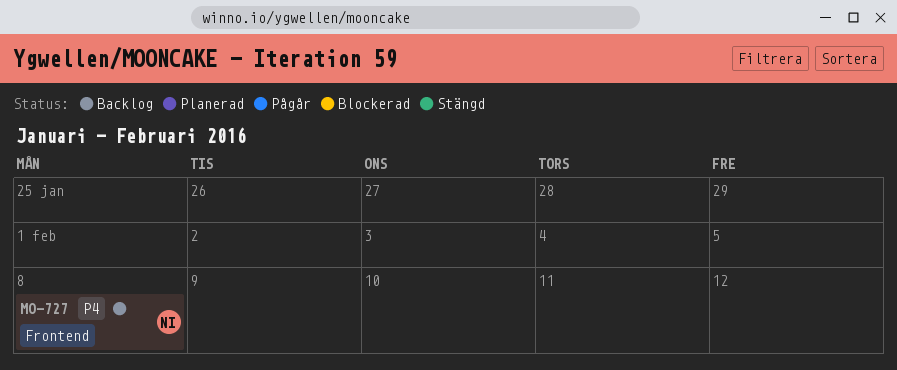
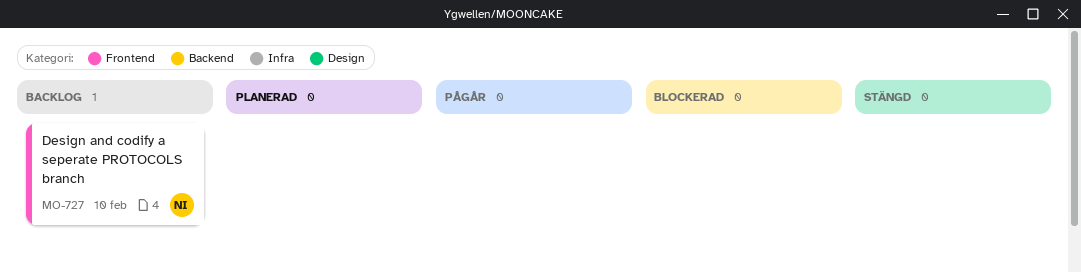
MO-727, due: Feb 8 -> Feb 10

